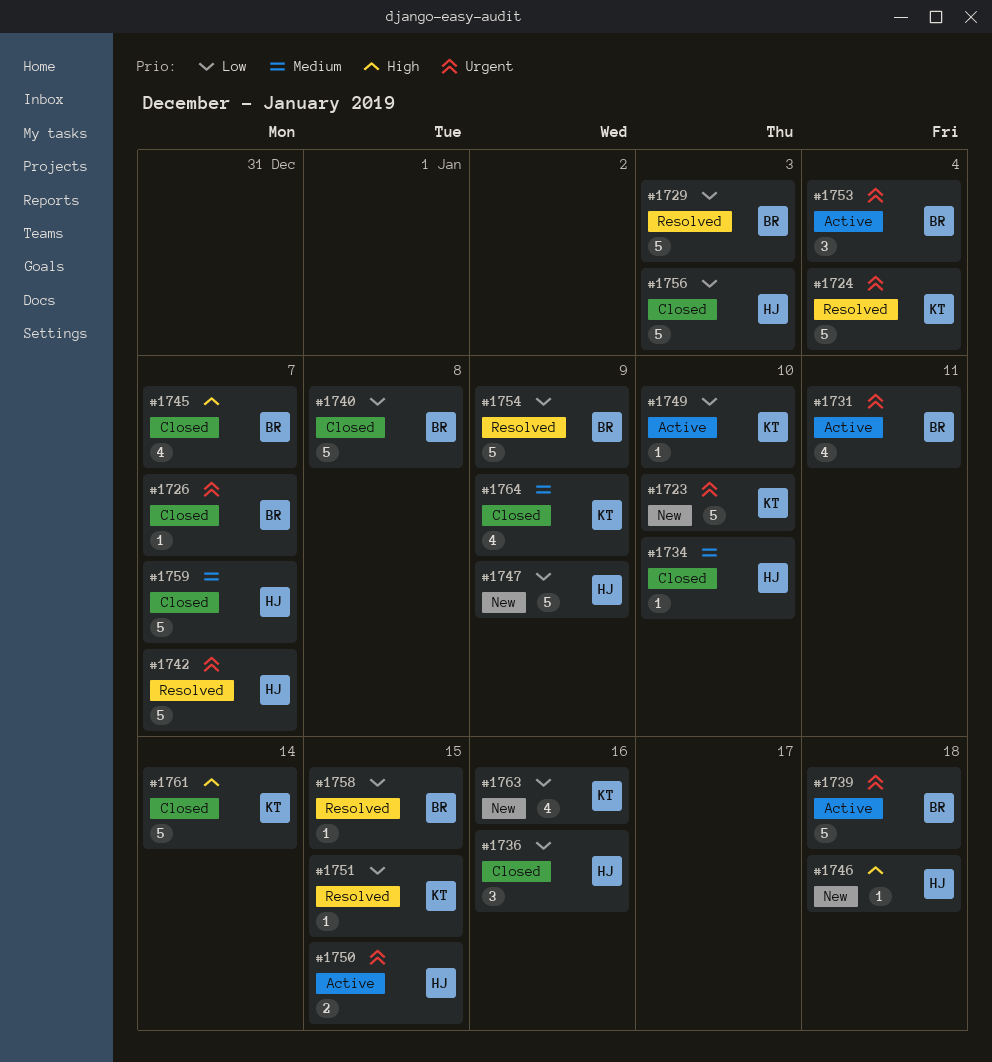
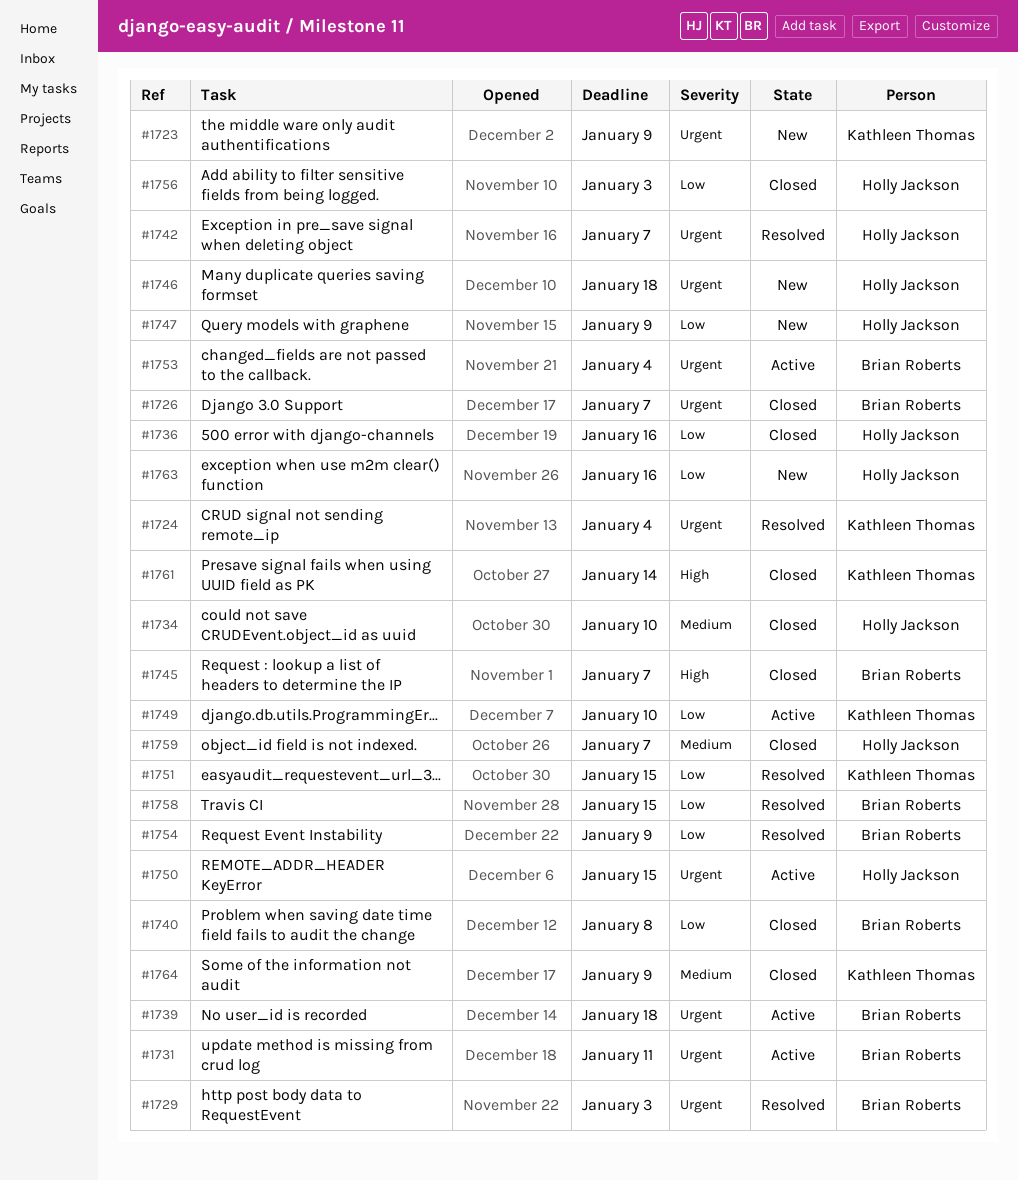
#1723, due: Jan 10 -> Jan 9
#1729, priority: Low -> Urgent
#1746, priority: High -> Urgent
#1763, owner: Kathleen Thomas -> Holly Jackson

